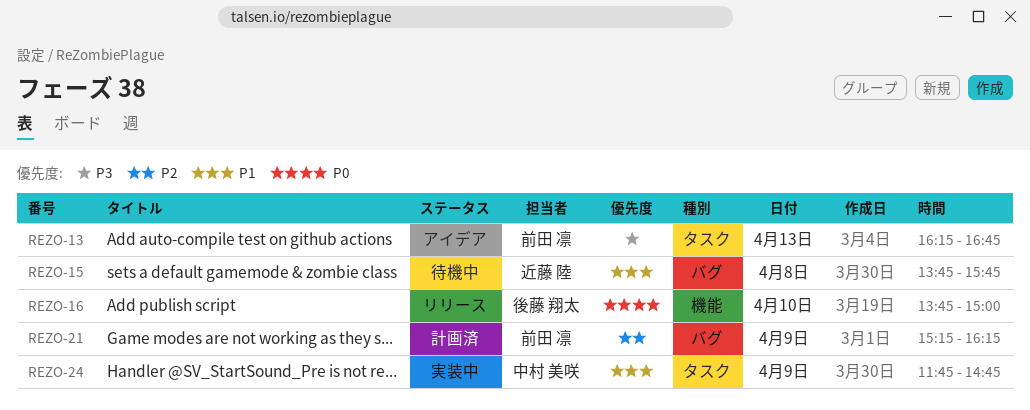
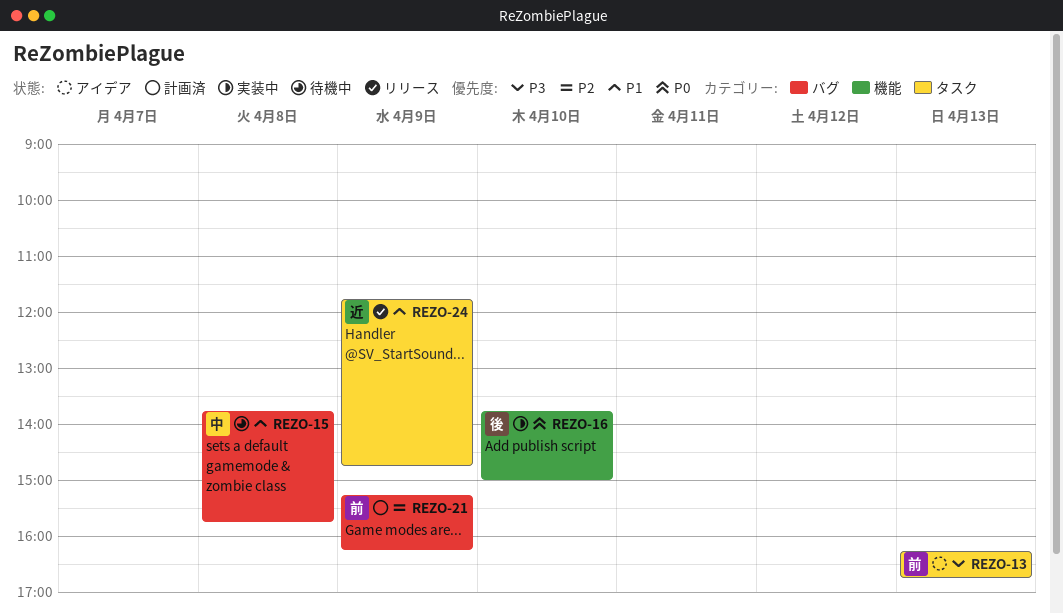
REZO-15, owner: 近藤 陸 -> 中村 美咲
REZO-16, status: リリース -> 実装中
REZO-24, status: 実装中 -> リリース
REZO-24, owner: 中村 美咲 -> 近藤 陸

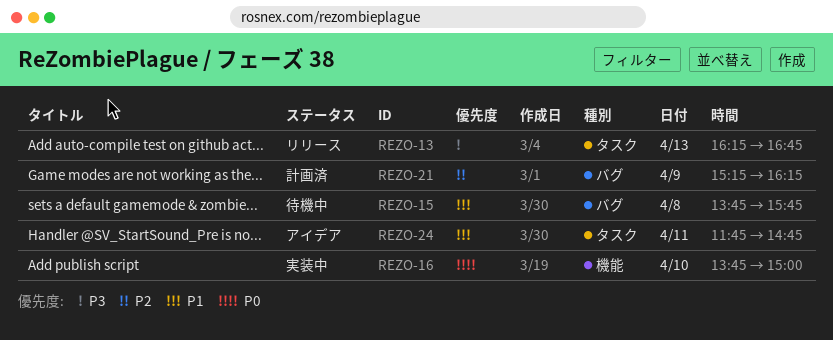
REZO-13, status: アイデア -> リリース
REZO-24, status: リリース -> アイデア
REZO-24, day: Apr 9 -> Apr 11

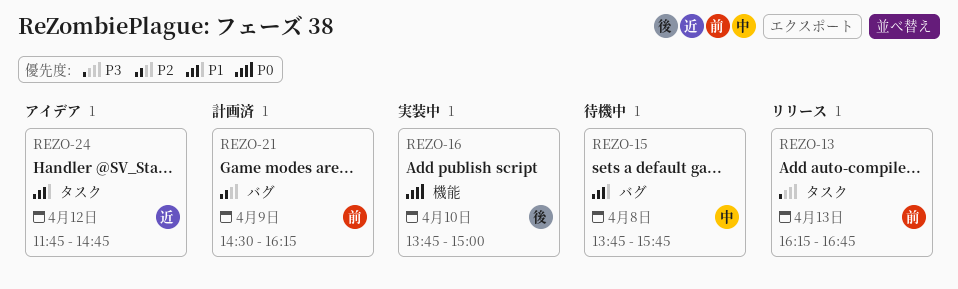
REZO-21, begins: 15:15 -> 14:30
REZO-24, day: Apr 11 -> Apr 12

